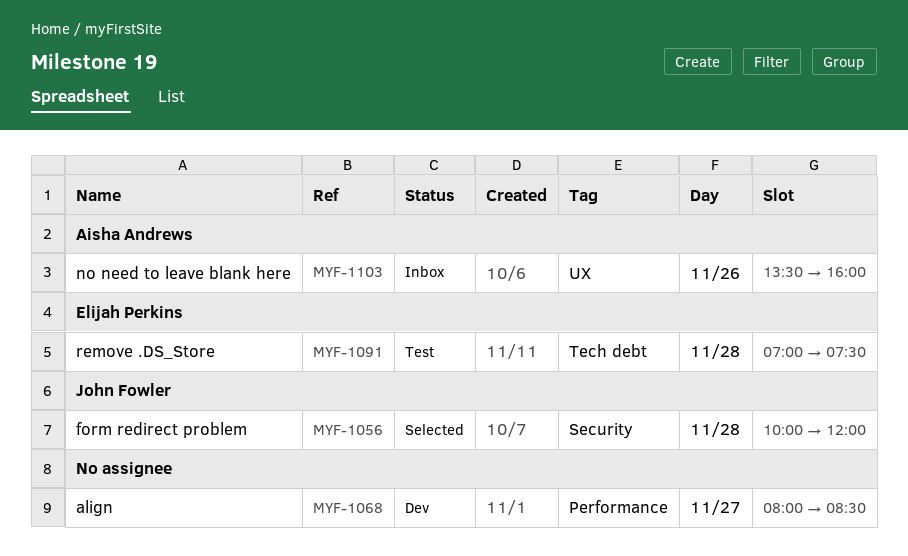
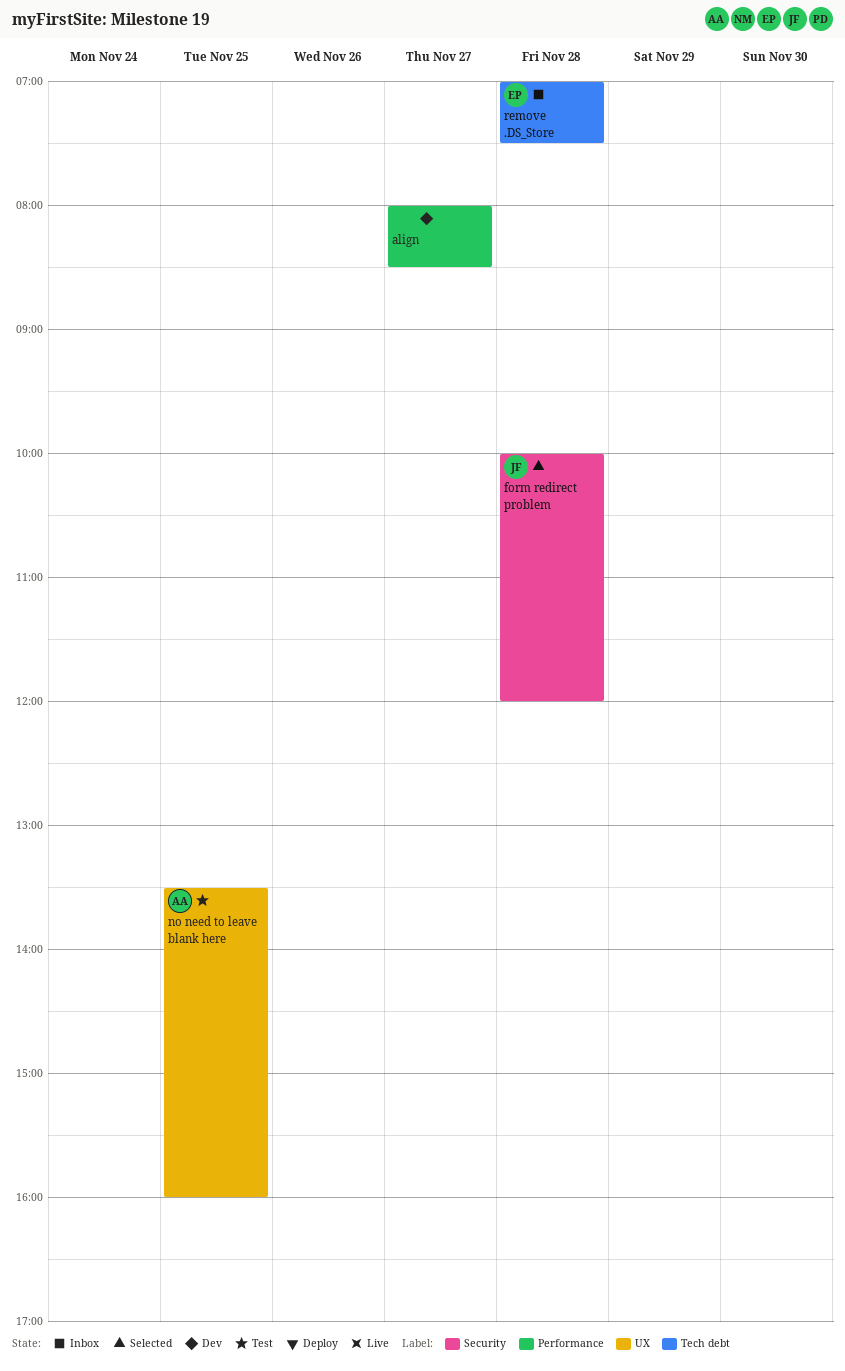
no need to leave blank here, status: Inbox -> Test
no need to leave blank here, day: Nov 26 -> Nov 25
remove .DS_Store, status: Test -> Inbox

